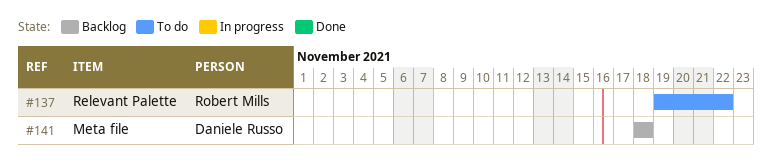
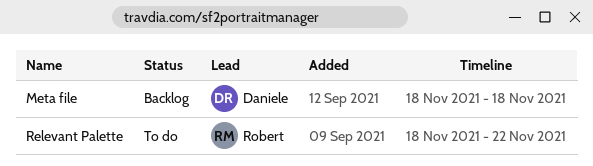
Relevant Palette, start: Nov 19 -> Nov 18

